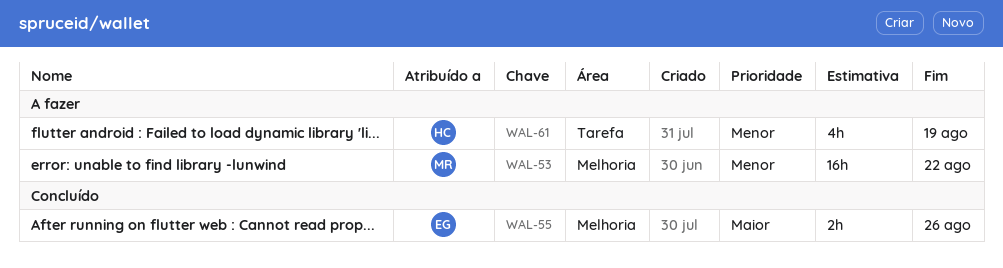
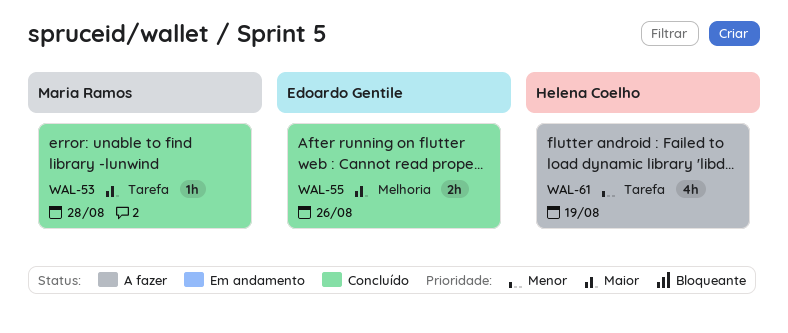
WAL-53, status: A fazer -> Concluído
WAL-53, priority: Menor -> Maior
WAL-53, label: Melhoria -> Tarefa
WAL-53, estimate: 16h -> 1h
WAL-53, due: Aug 22 -> Aug 28

